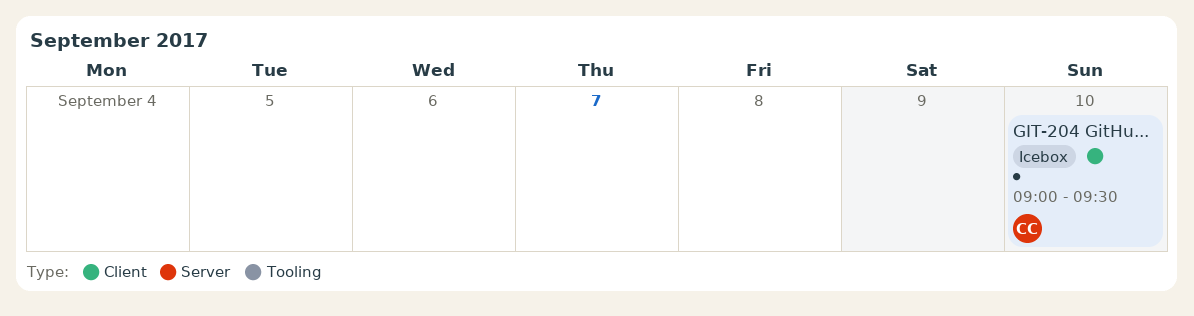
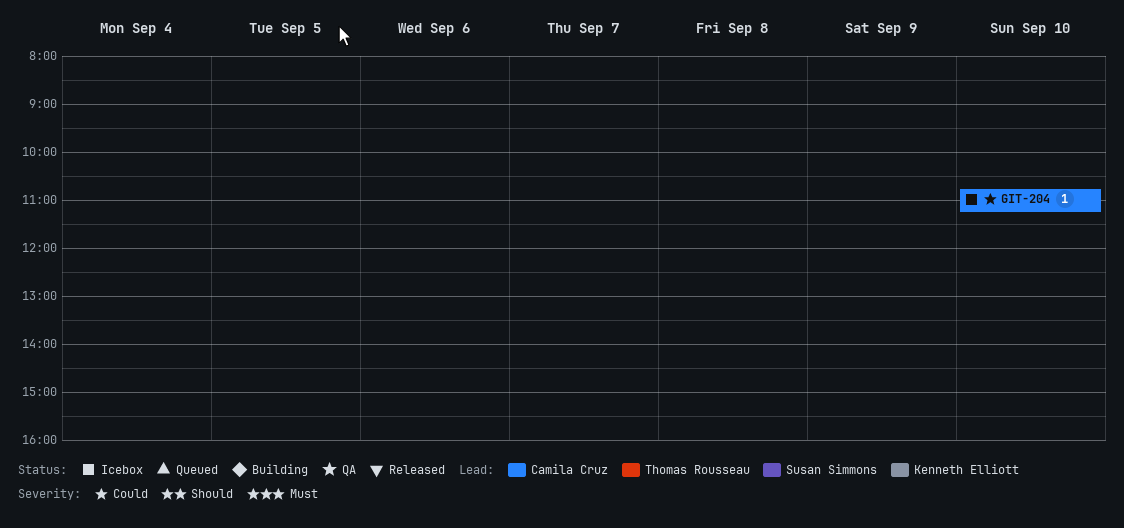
GIT-204, begins: 09:00 -> 10:45
GIT-204, ends: 09:30 -> 11:15

